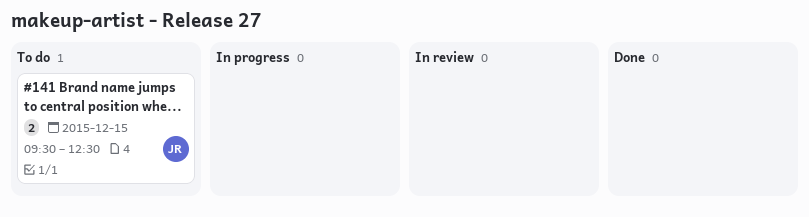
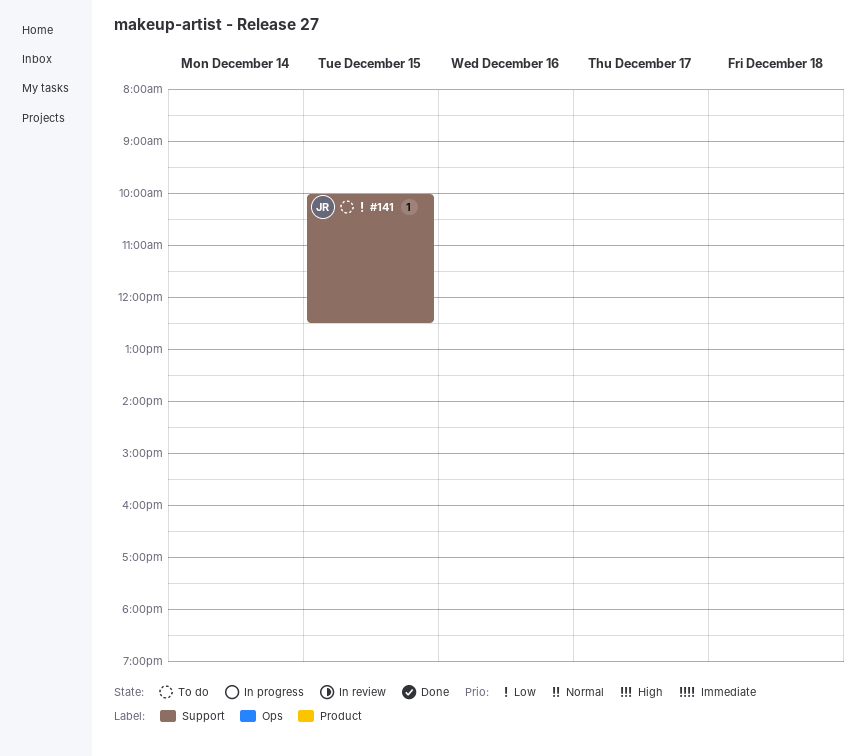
#141, estimate: 2 -> 1
#141, begins: 09:30 -> 10:00

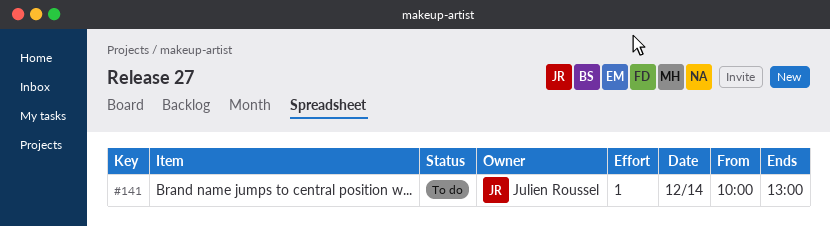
#141, day: Dec 15 -> Dec 14
#141, ends: 12:30 -> 13:00

